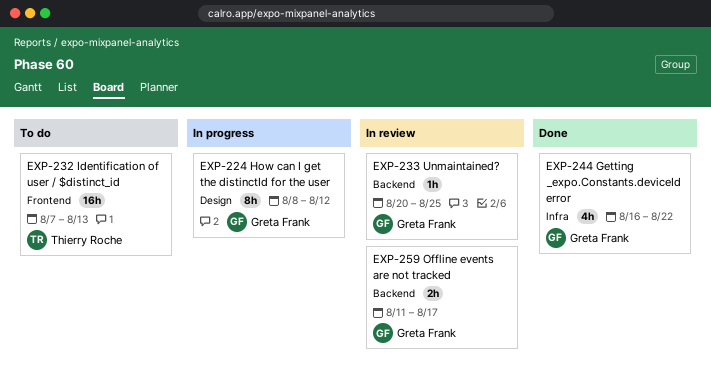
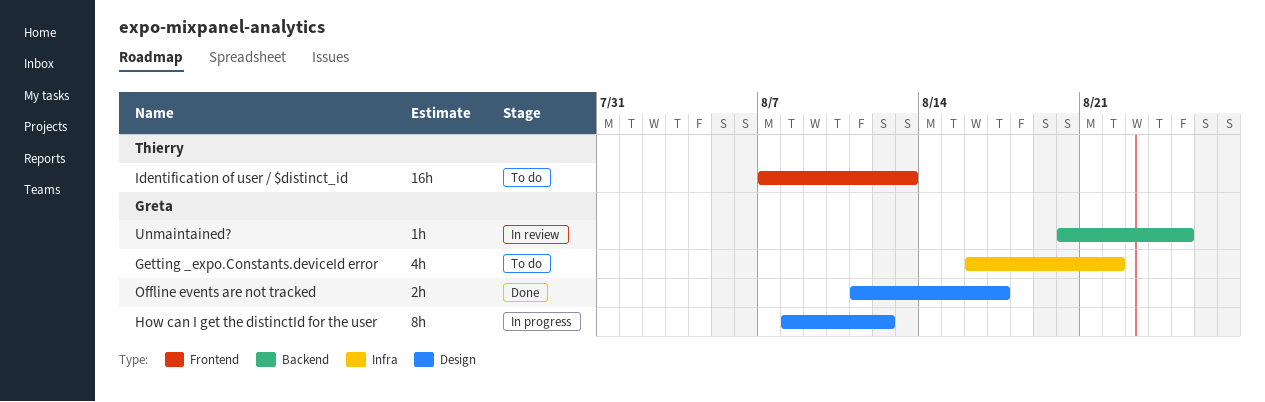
Getting _expo.Constants.deviceId error, status: Done -> To do
Offline events are not tracked, status: In review -> Done
Offline events are not tracked, label: Backend -> Design

